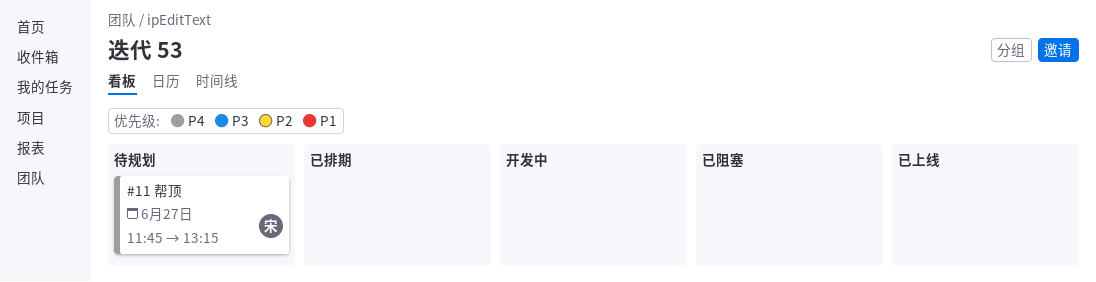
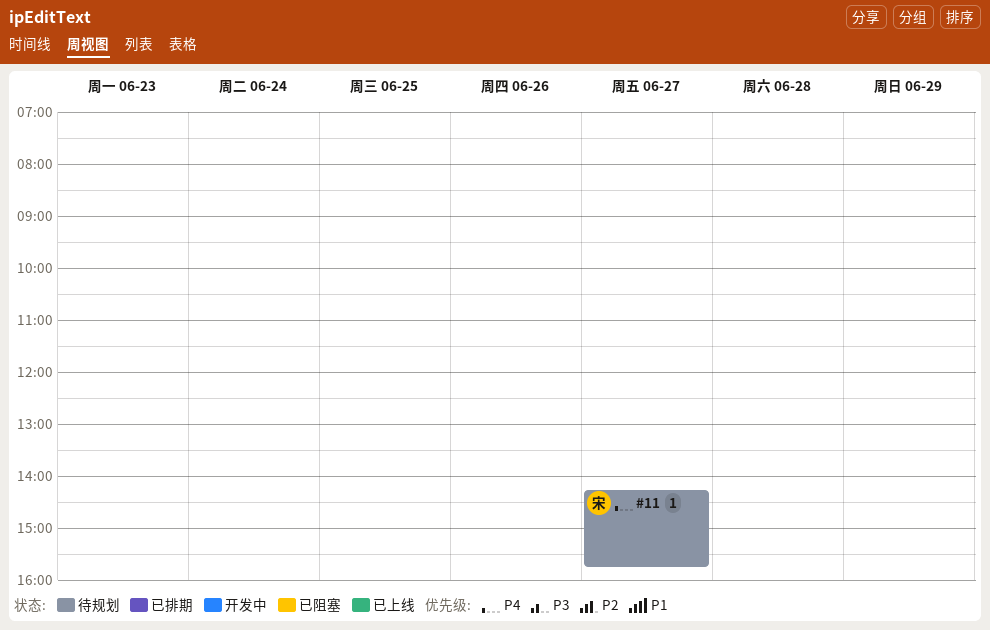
#11, begins: 11:45 -> 14:15
#11, ends: 13:15 -> 15:45

